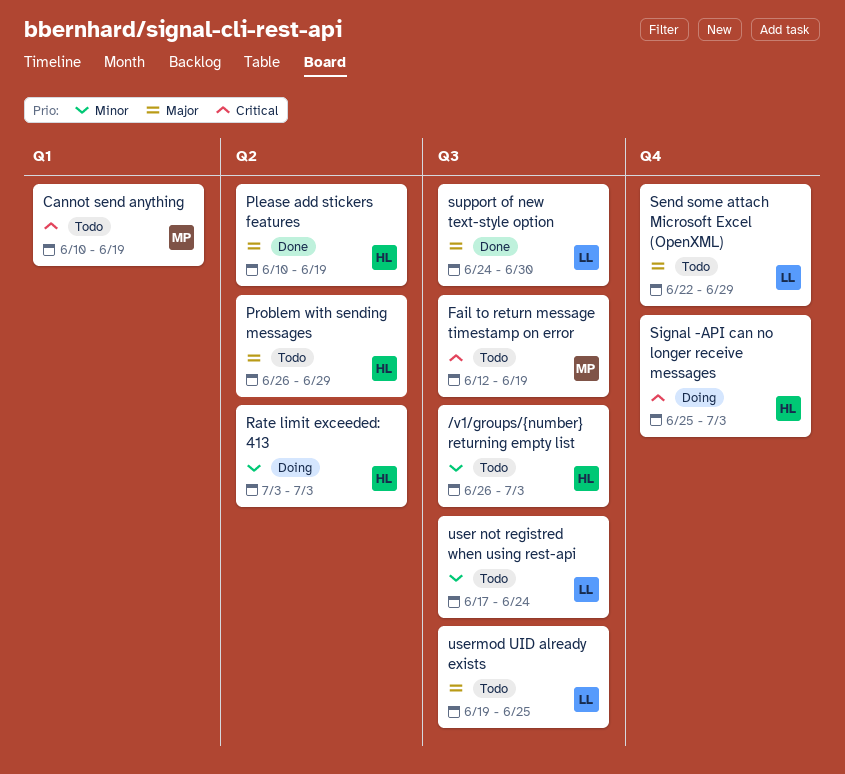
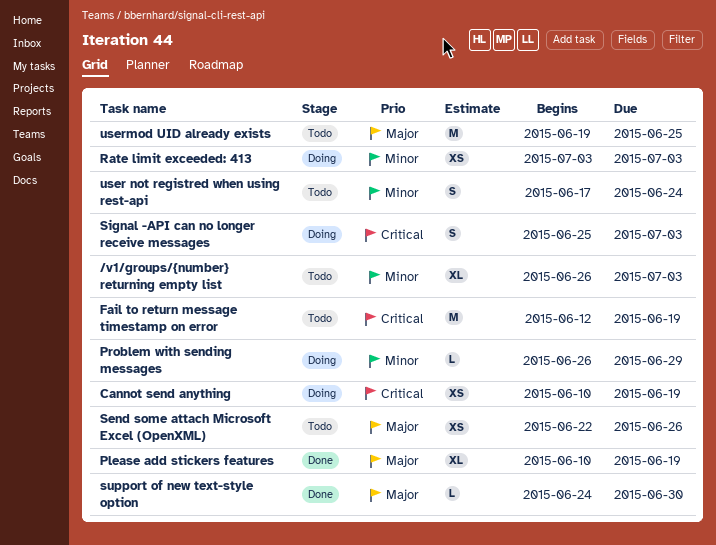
Cannot send anything, status: Todo -> Doing
Problem with sending messages, status: Todo -> Doing
Problem with sending messages, priority: Major -> Minor
Send some attach Microsoft Excel (OpenXML), due: Jun 29 -> Jun 26

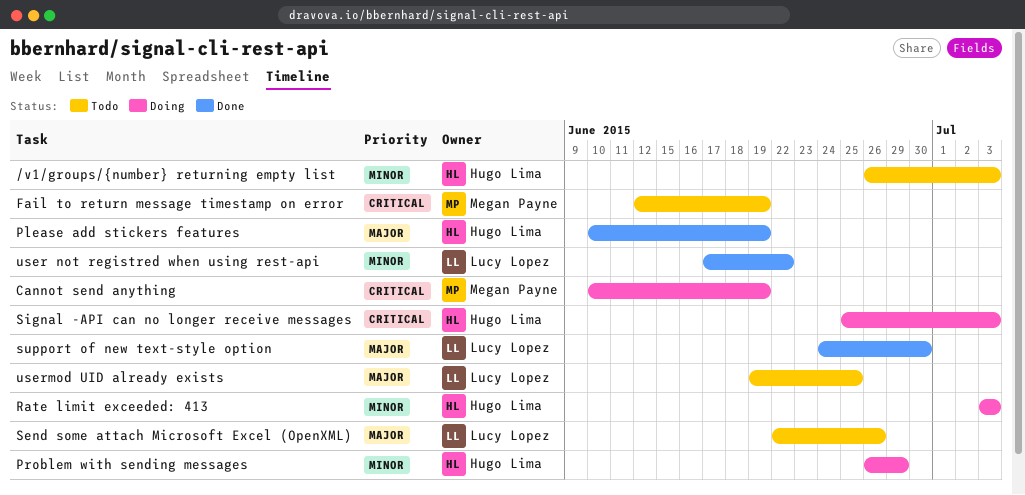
user not registred when using rest-api, status: Todo -> Done
user not registred when using rest-api, due: Jun 24 -> Jun 22

